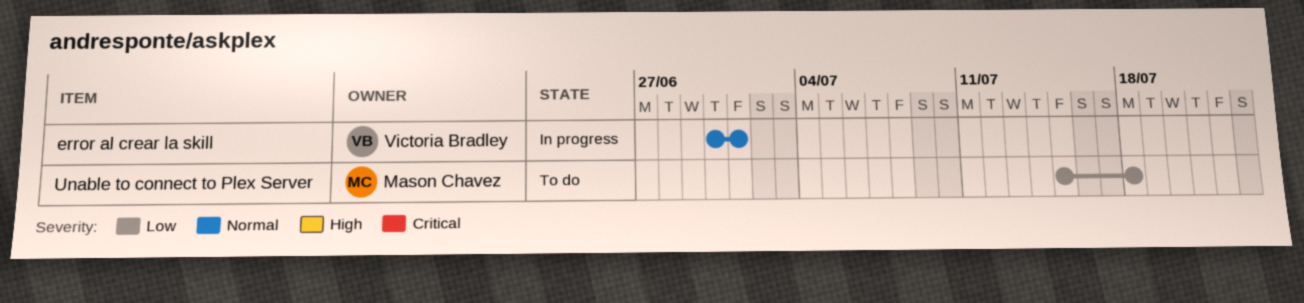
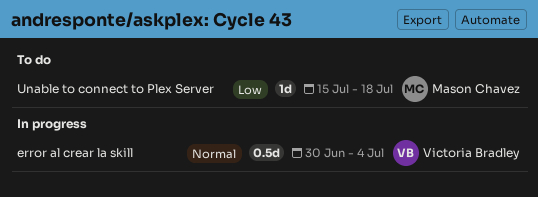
error al crear la skill, due: Jul 1 -> Jul 4

